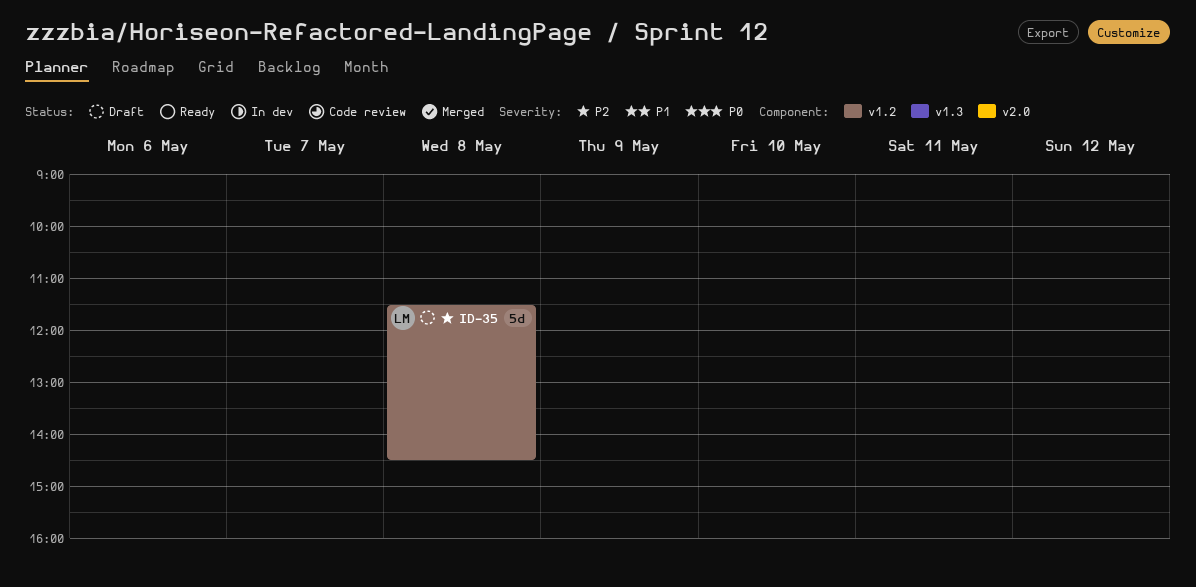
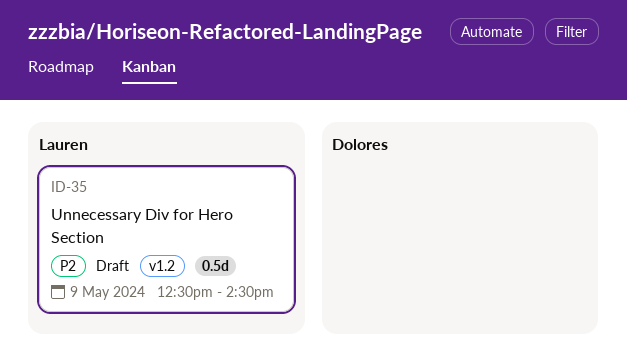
ID-35, estimate: 5d -> 0.5d
ID-35, day: May 8 -> May 9
ID-35, begins: 11:30 -> 12:30

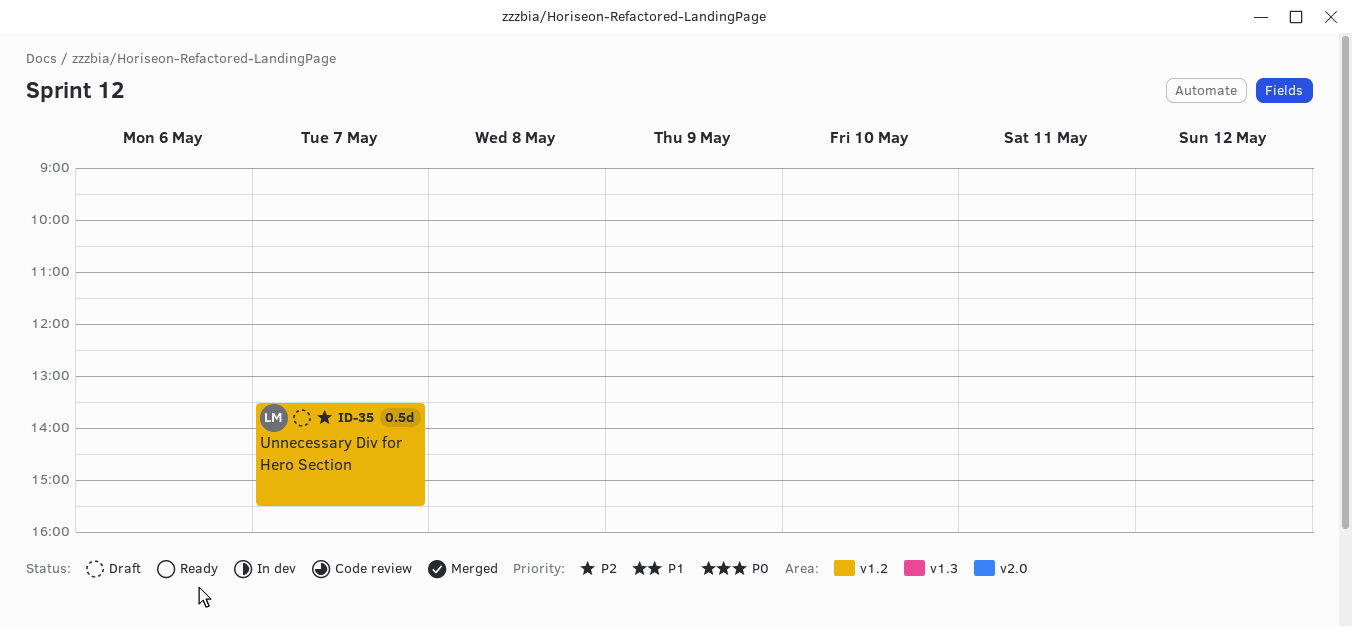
ID-35, day: May 9 -> May 7
ID-35, begins: 12:30 -> 13:30
ID-35, ends: 14:30 -> 15:30

